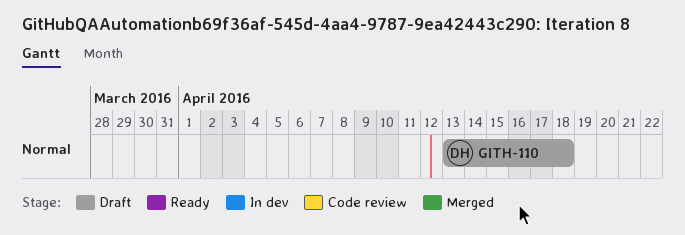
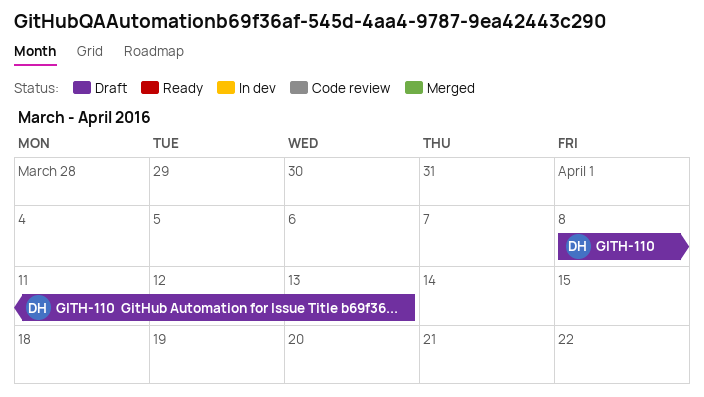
GITH-110, start: Apr 13 -> Apr 8
GITH-110, due: Apr 18 -> Apr 13

